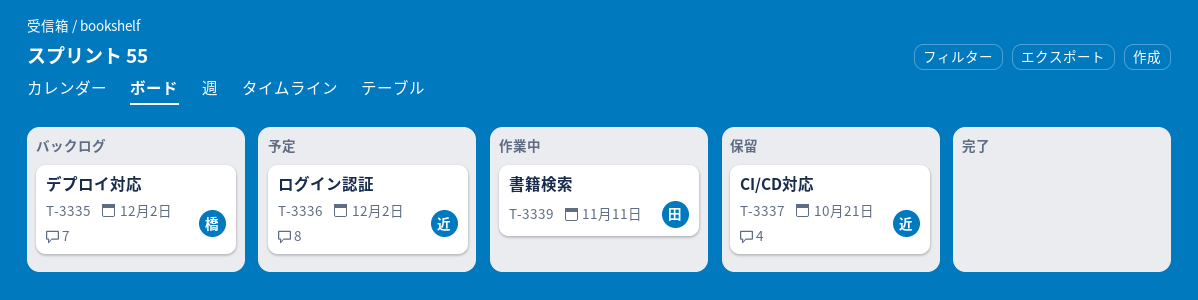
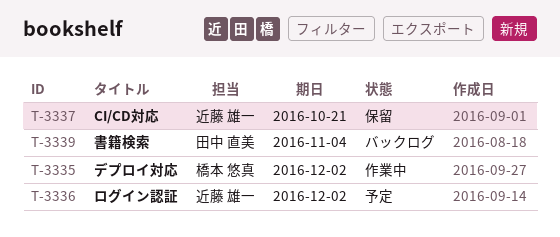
T-3335, status: バックログ -> 作業中
T-3339, status: 作業中 -> バックログ
T-3339, due: Nov 11 -> Nov 4

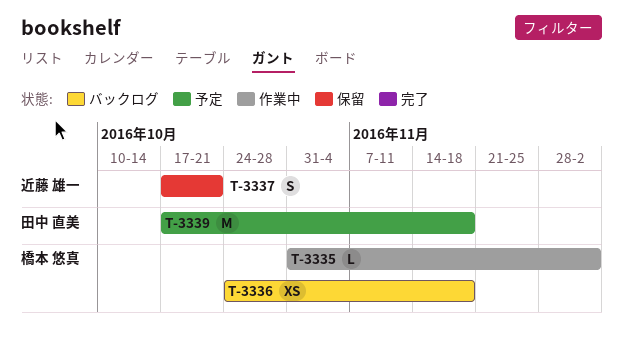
T-3336, status: 予定 -> バックログ
T-3336, owner: 近藤 雄一 -> 橋本 悠真
T-3336, due: Dec 2 -> Nov 18
T-3339, status: バックログ -> 予定
T-3339, due: Nov 4 -> Nov 18

